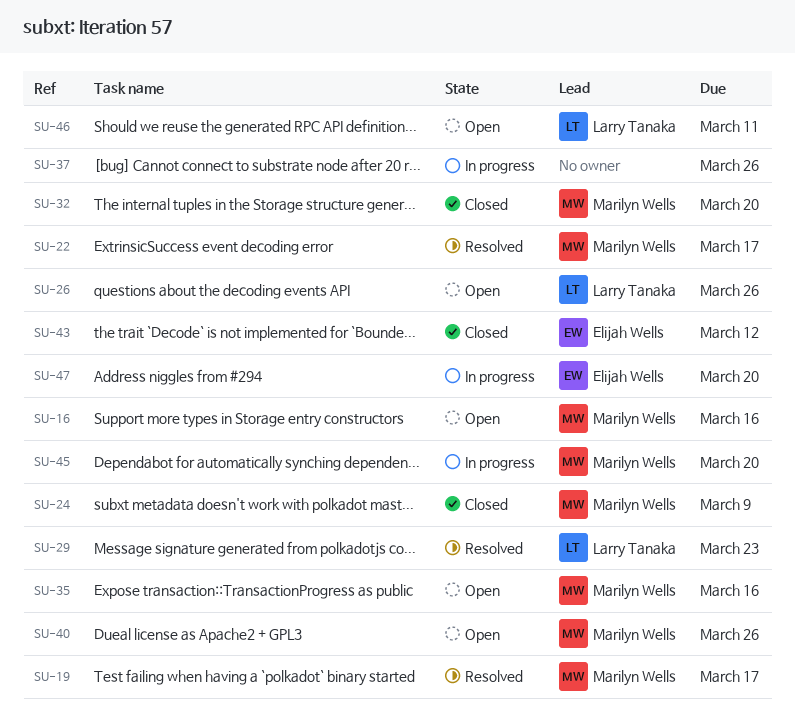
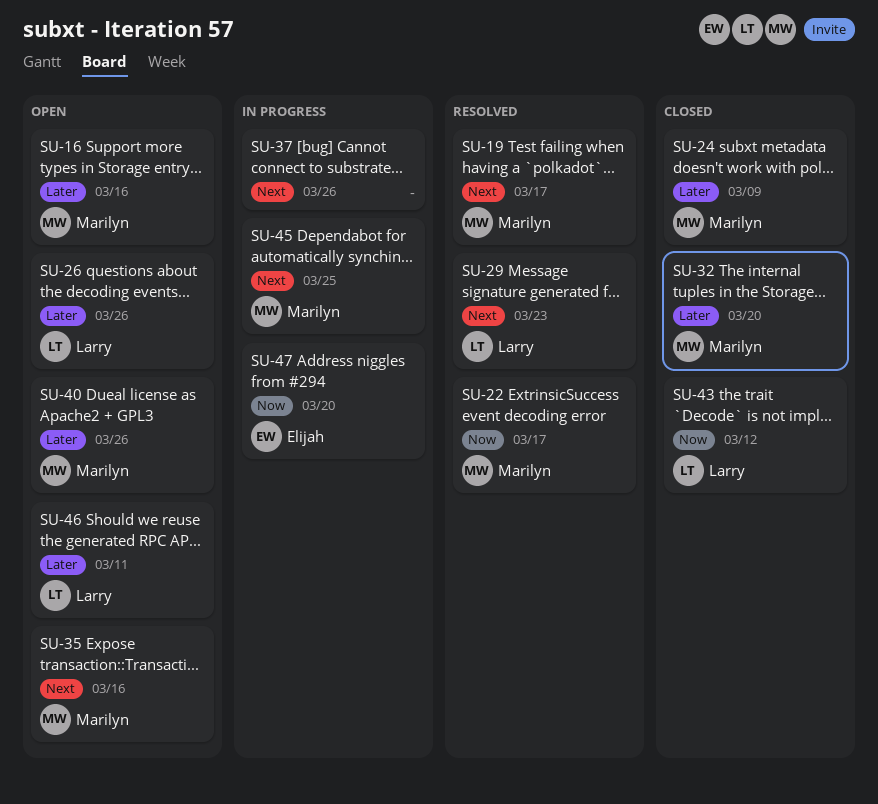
SU-43, owner: Elijah Wells -> Larry Tanaka
SU-45, due: Mar 20 -> Mar 25

